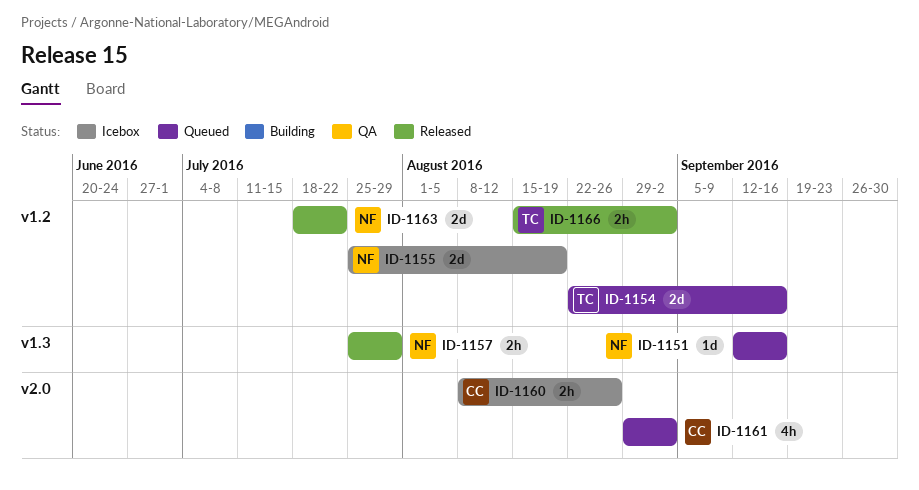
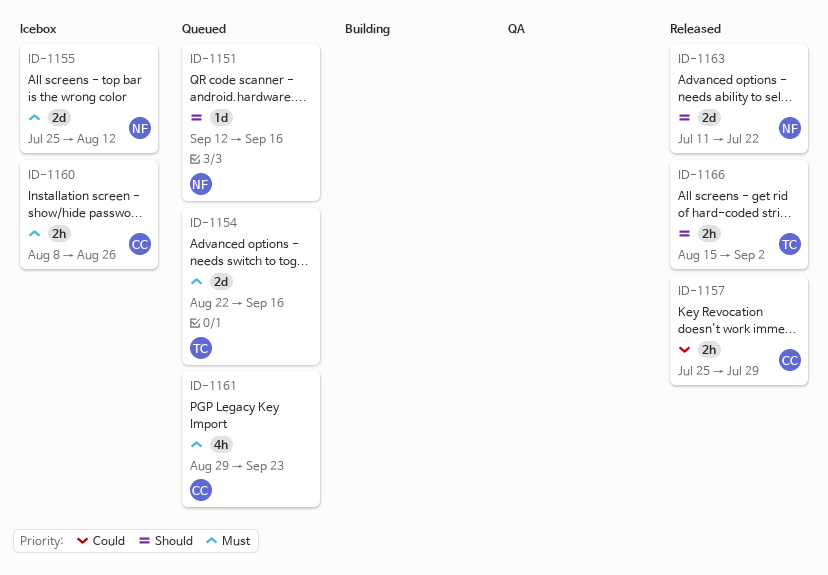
ID-1155, due: Aug 19 -> Aug 12
ID-1157, owner: NF -> CC
ID-1161, due: Sep 2 -> Sep 23
ID-1163, start: Jul 18 -> Jul 11

